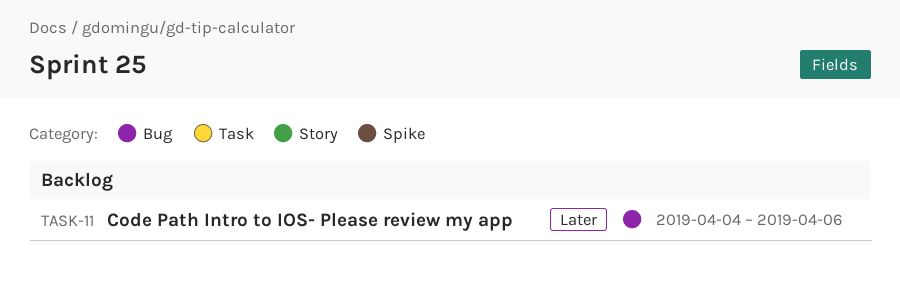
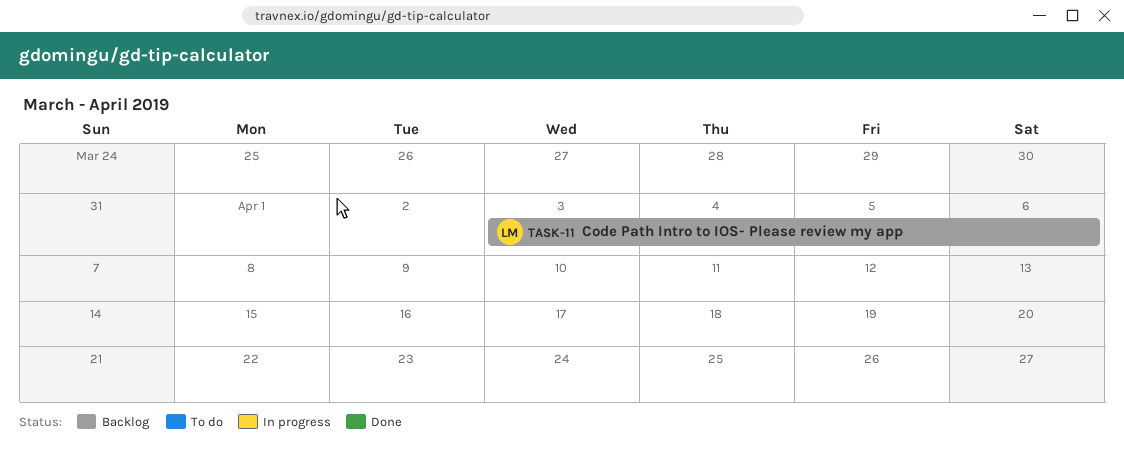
TASK-11, start: Apr 4 -> Apr 3

